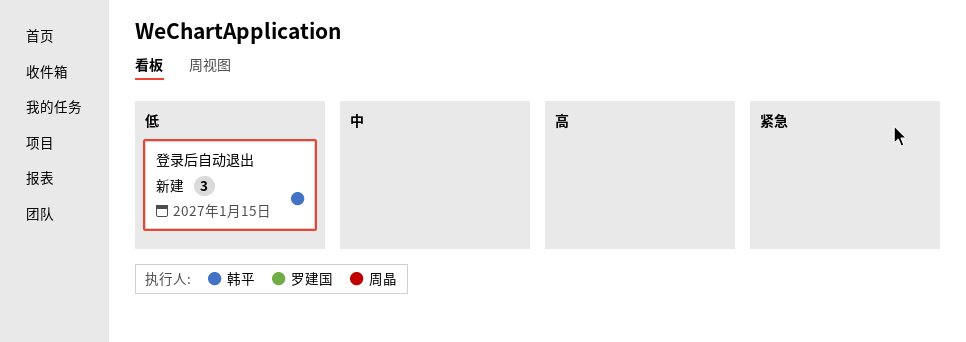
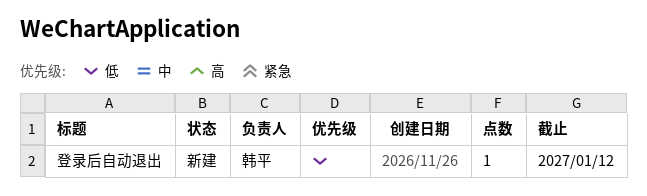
登录后自动退出, estimate: 3 -> 1
登录后自动退出, due: Jan 15 -> Jan 12

